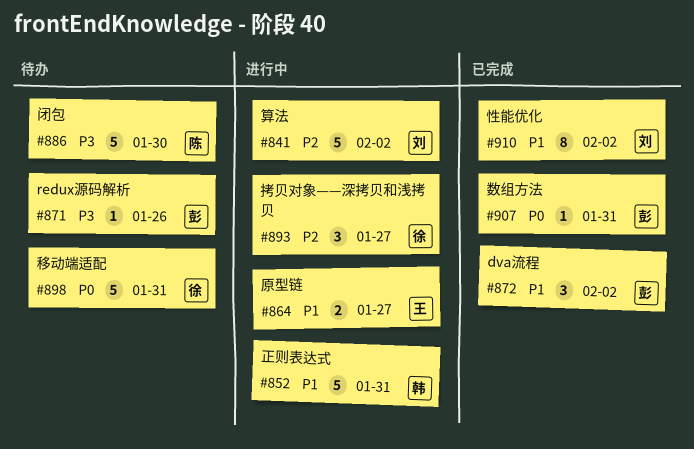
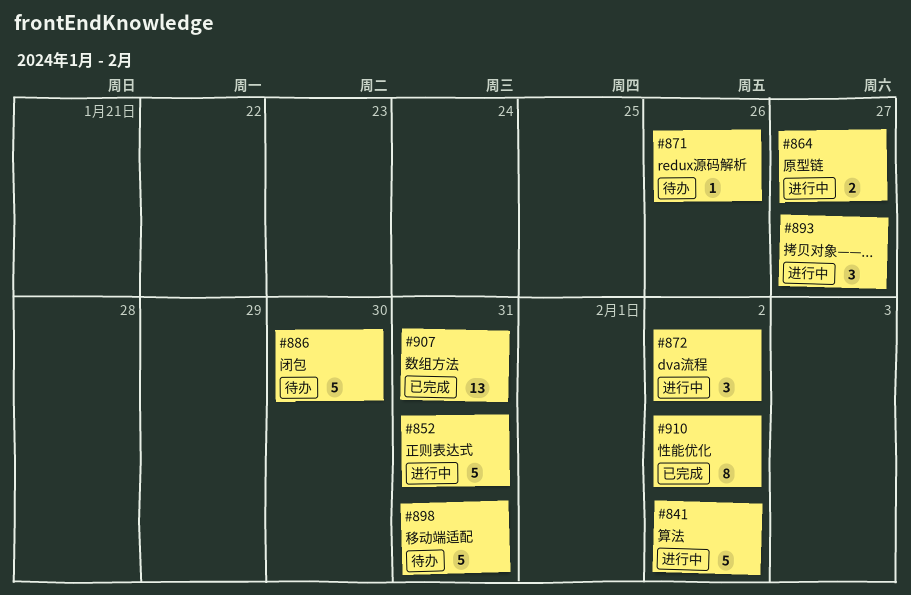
#872, status: 已完成 -> 进行中
#907, estimate: 1 -> 13

